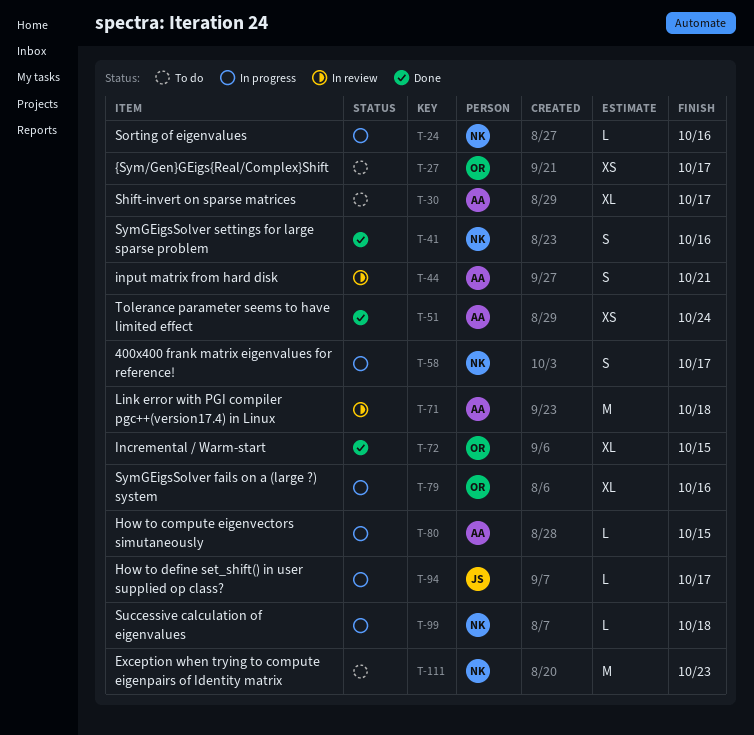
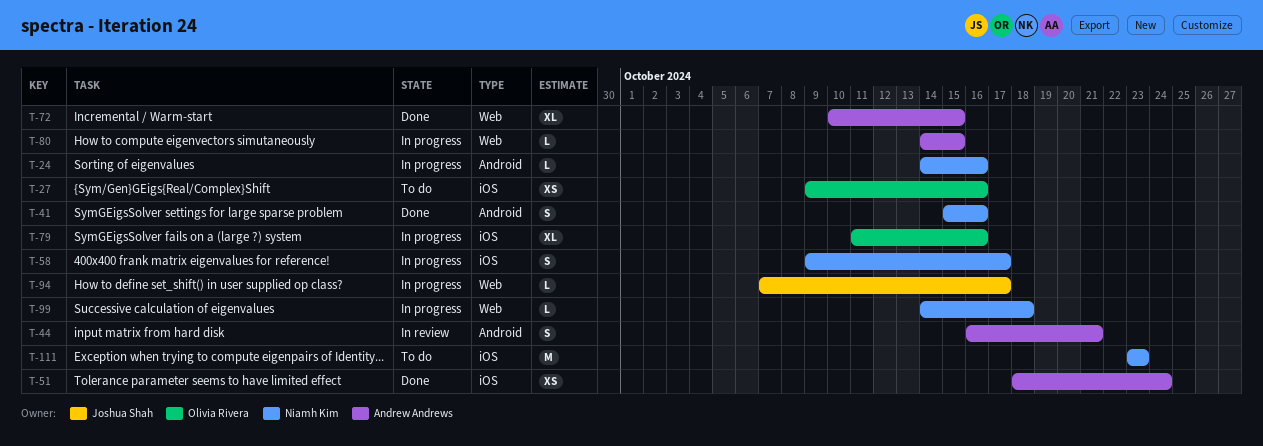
T-27, due: Oct 17 -> Oct 16
T-30: present -> none
T-71: present -> none
T-72, owner: Olivia Rivera -> Andrew Andrews

